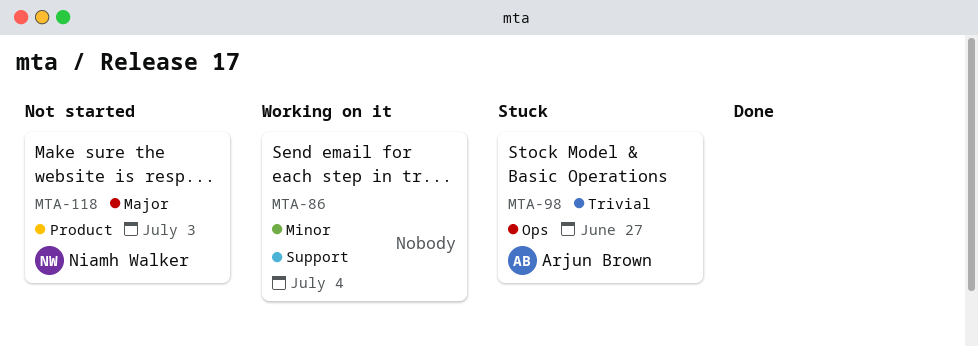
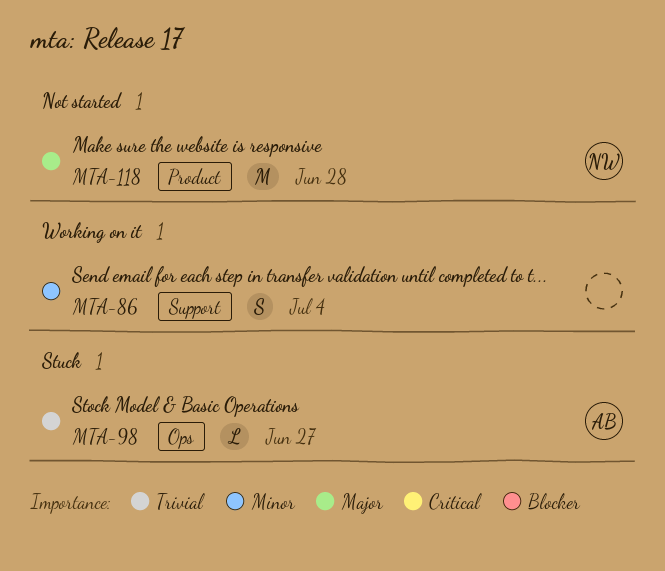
MTA-118, due: Jul 3 -> Jun 28

